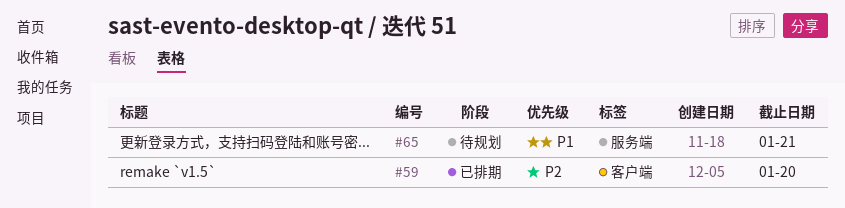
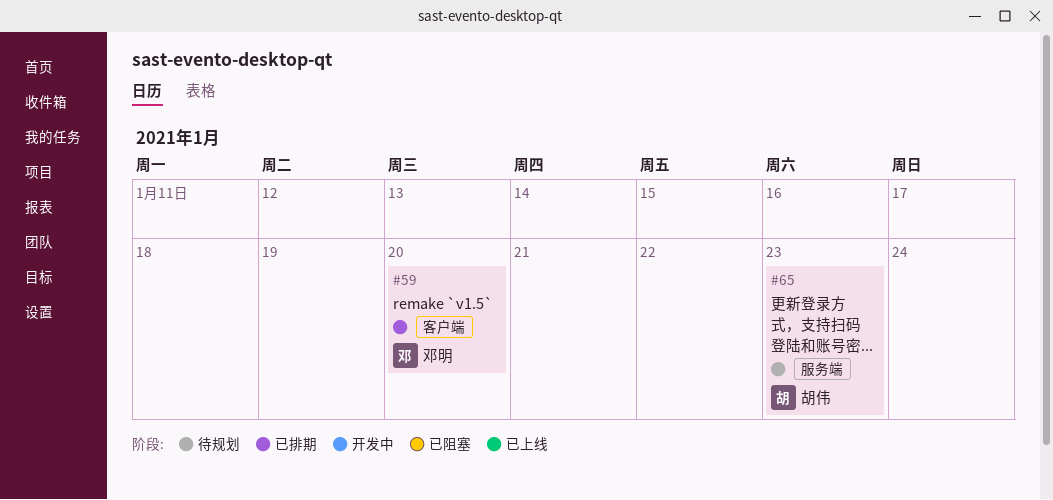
#65, due: Jan 21 -> Jan 23

